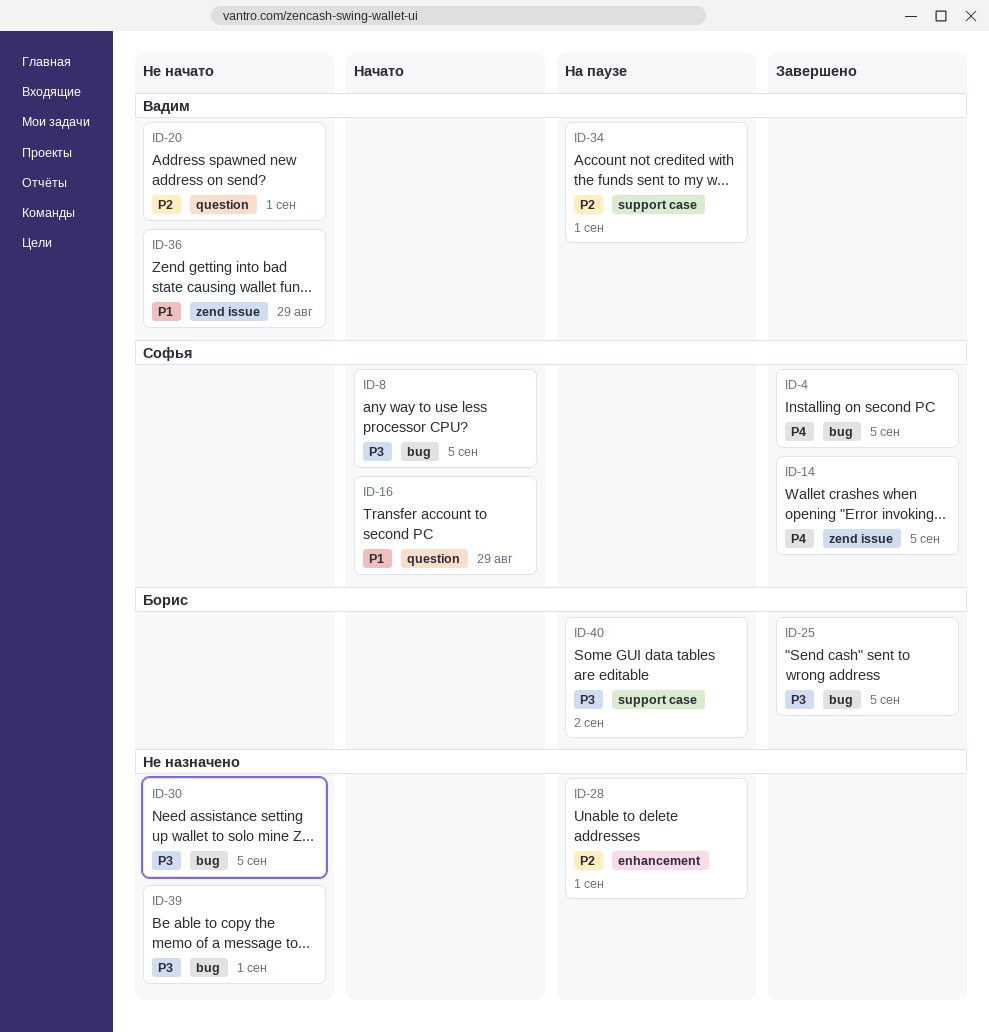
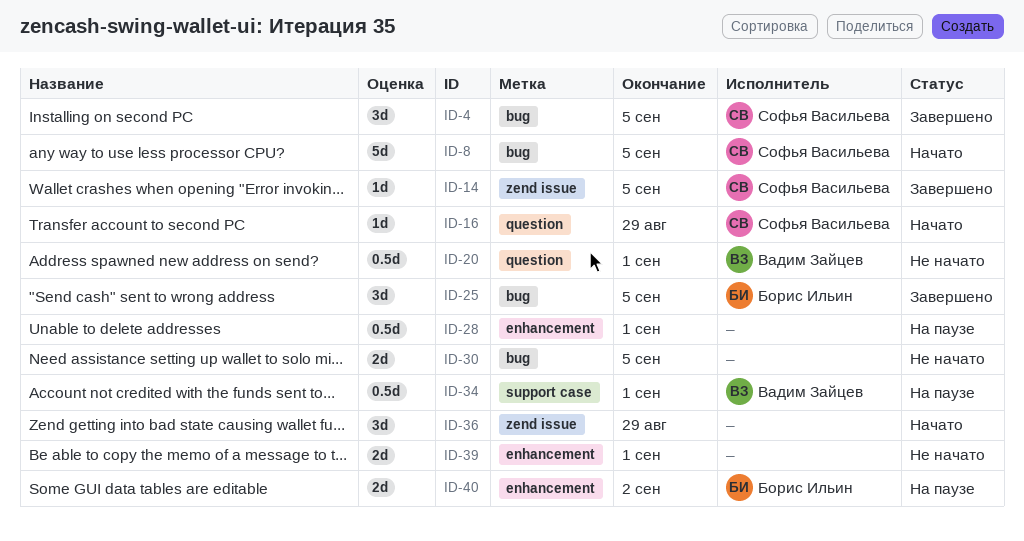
ID-36, status: Не начато -> Начато
ID-36, owner: Вадим Зайцев -> none
ID-39, label: bug -> enhancement
ID-40, label: support case -> enhancement

